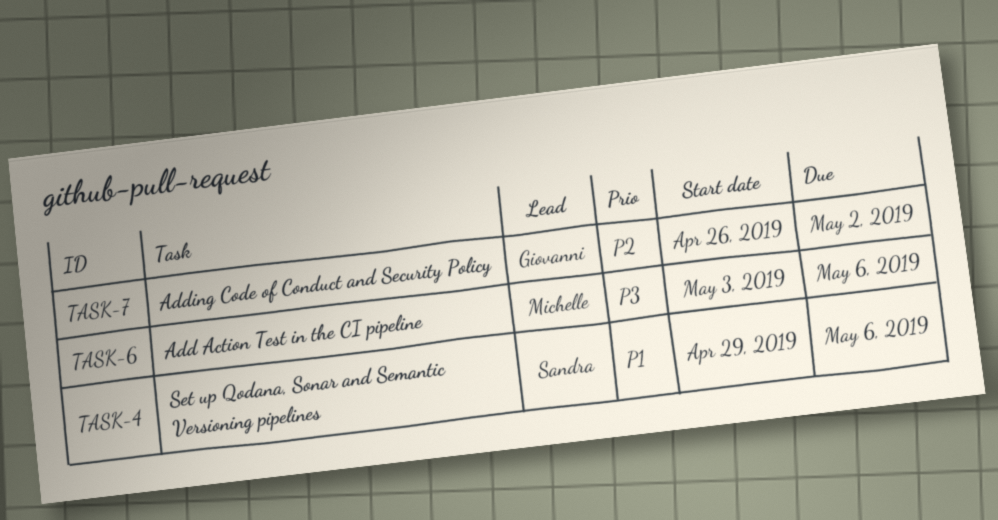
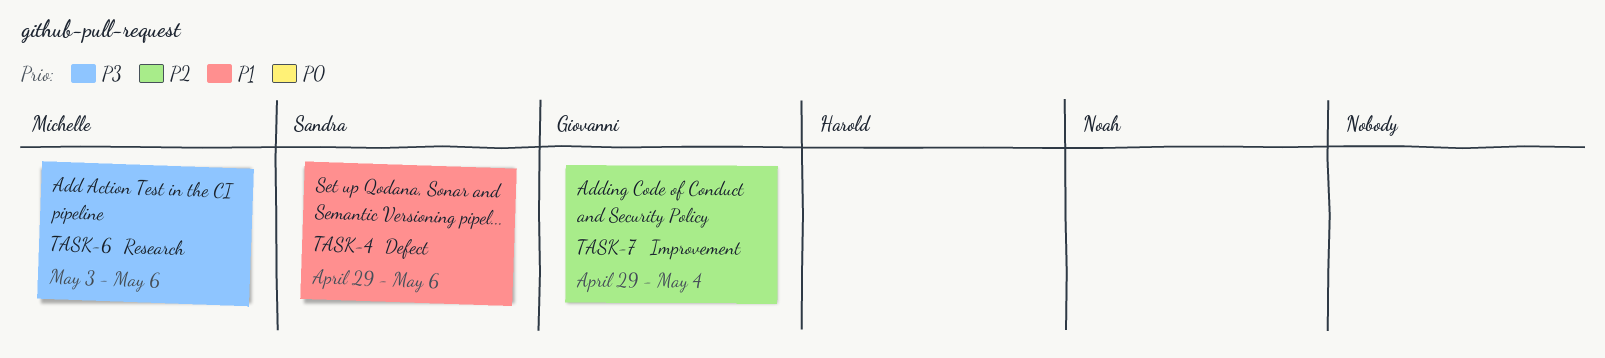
TASK-7, start: Apr 26 -> Apr 29
TASK-7, due: May 2 -> May 4

